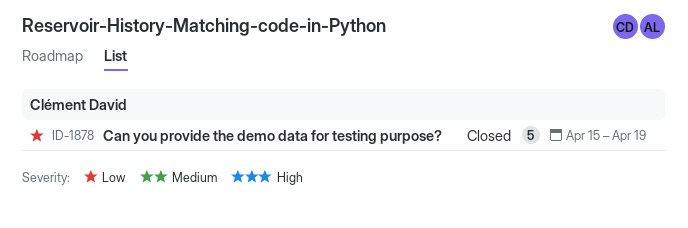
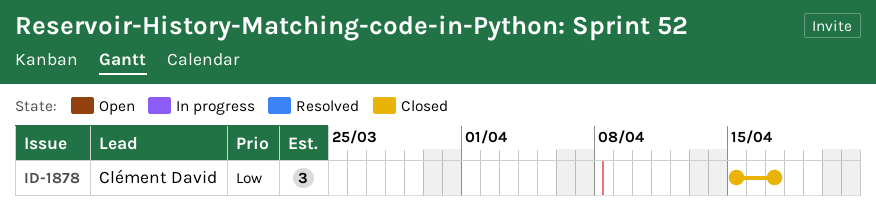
ID-1878, estimate: 5 -> 3
ID-1878, due: Apr 19 -> Apr 17

